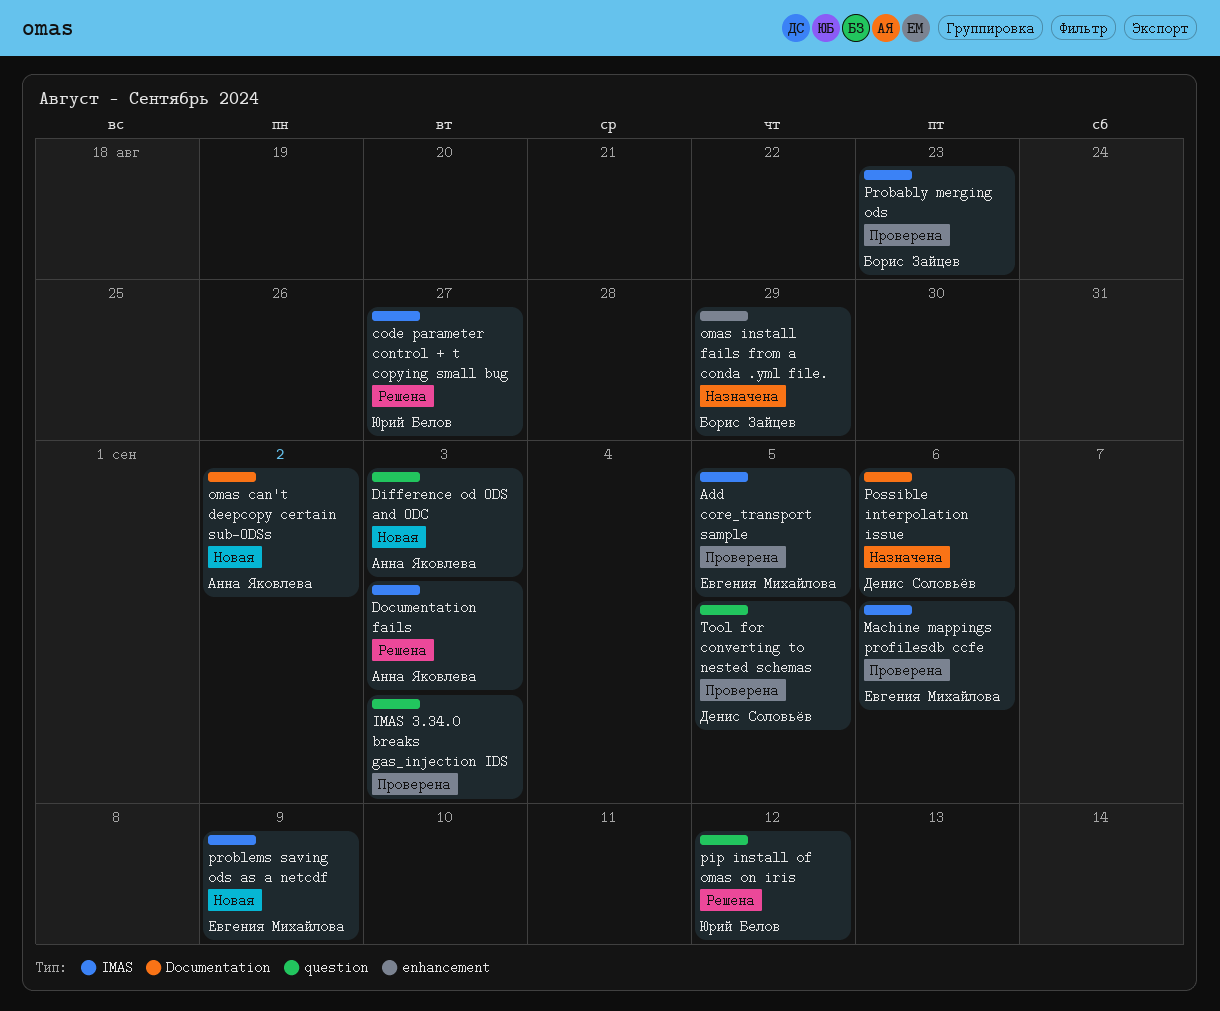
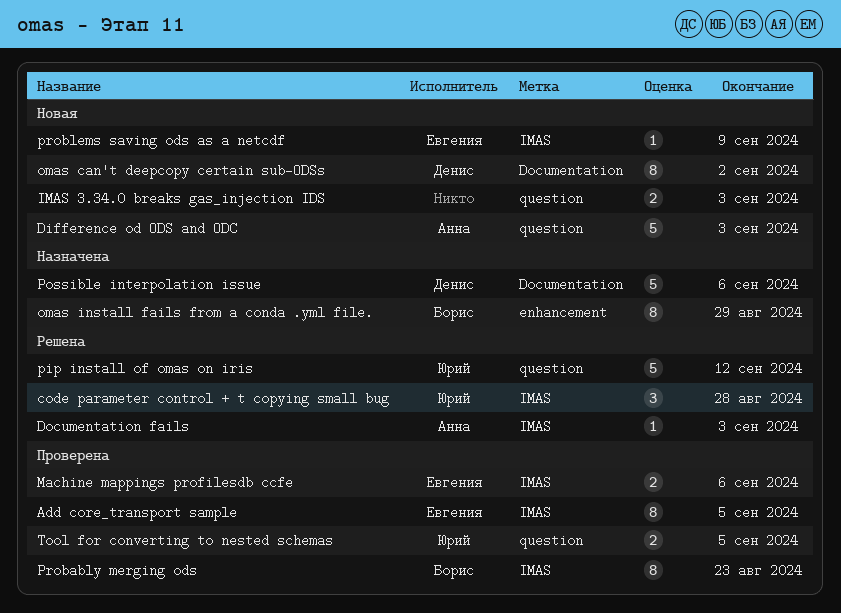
code parameter control + t copying small bug, due: Aug 27 -> Aug 28
IMAS 3.34.0 breaks gas_injection IDS, status: Проверена -> Новая
omas can't deepcopy certain sub-ODSs, owner: Анна Яковлева -> Денис Соловьёв
Tool for converting to nested schemas, owner: Денис Соловьёв -> Юрий Белов

